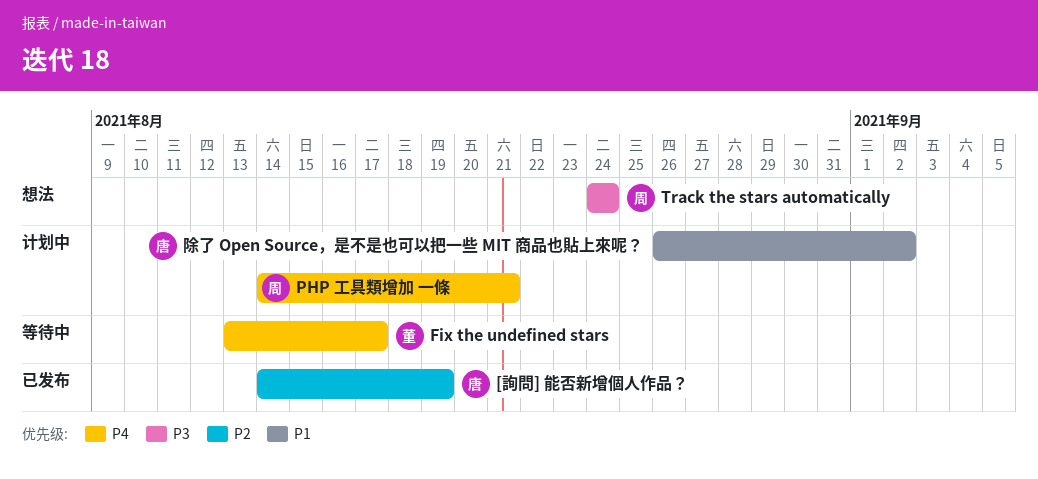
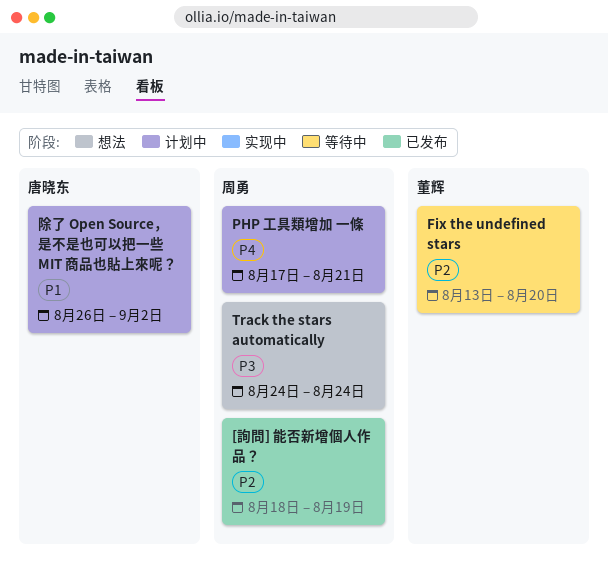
[詢問] 能否新增個人作品？, owner: 唐晓东 -> 周勇
[詢問] 能否新增個人作品？, start: Aug 14 -> Aug 18
Fix the undefined stars, priority: P4 -> P2
Fix the undefined stars, due: Aug 17 -> Aug 20
PHP 工具類增加 一條, start: Aug 14 -> Aug 17

